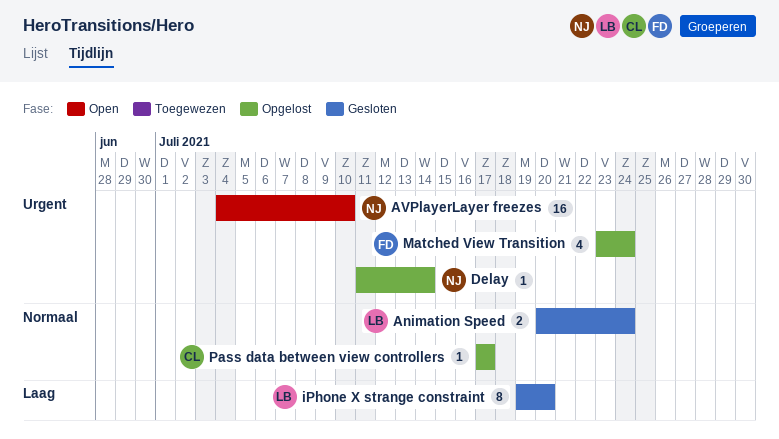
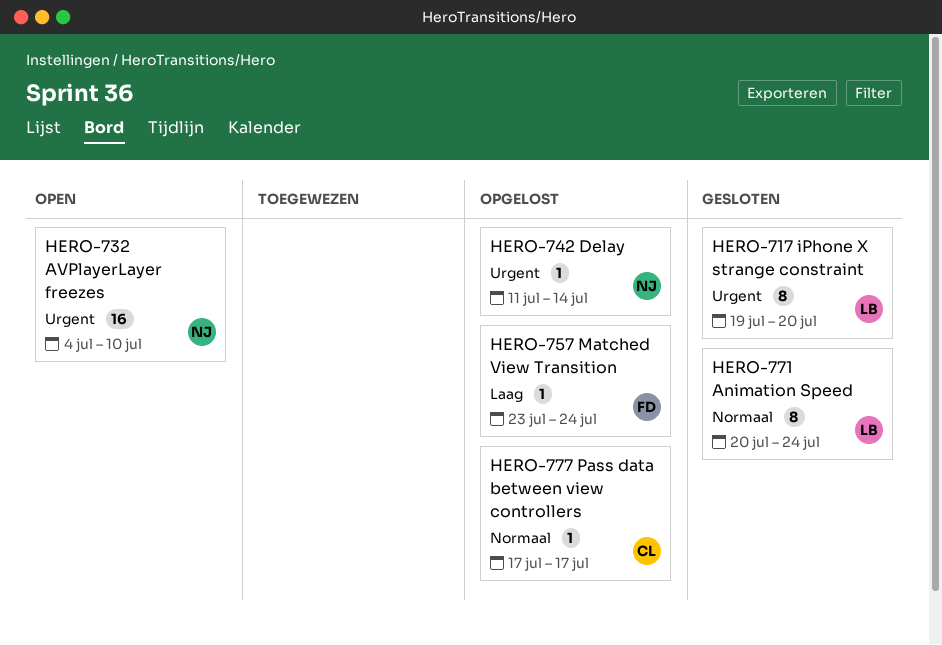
Animation Speed, estimate: 2 -> 8
iPhone X strange constraint, priority: Laag -> Urgent
Matched View Transition, priority: Urgent -> Laag
Matched View Transition, estimate: 4 -> 1

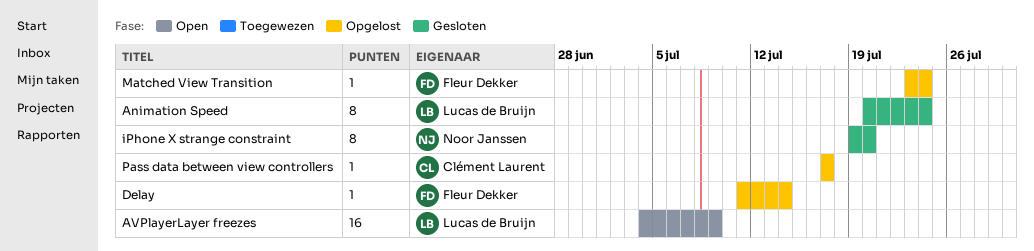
AVPlayerLayer freezes, owner: Noor Janssen -> Lucas de Bruijn
AVPlayerLayer freezes, due: Jul 10 -> Jul 9
Delay, owner: Noor Janssen -> Fleur Dekker
iPhone X strange constraint, owner: Lucas de Bruijn -> Noor Janssen

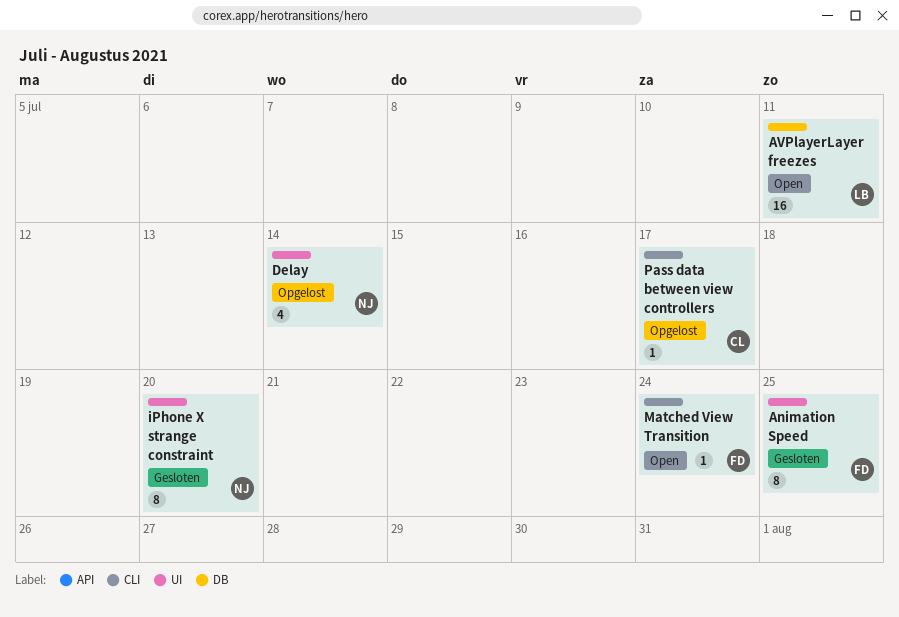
Animation Speed, owner: Lucas de Bruijn -> Fleur Dekker
Animation Speed, due: Jul 24 -> Jul 25
AVPlayerLayer freezes, due: Jul 9 -> Jul 11
Delay, owner: Fleur Dekker -> Noor Janssen
Delay, estimate: 1 -> 4
Matched View Transition, status: Opgelost -> Open

